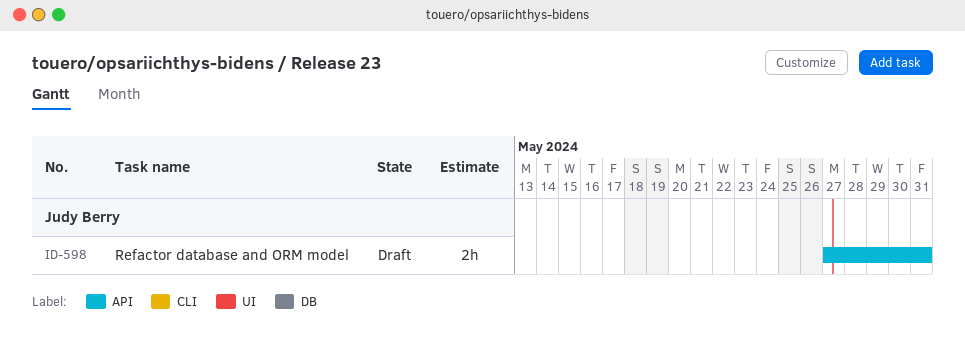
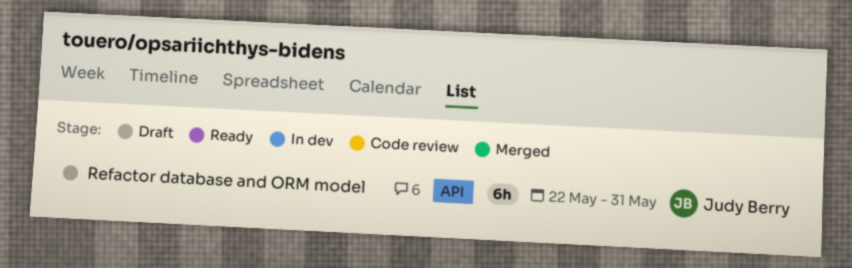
Refactor database and ORM model, estimate: 2h -> 6h
Refactor database and ORM model, start: May 27 -> May 22

